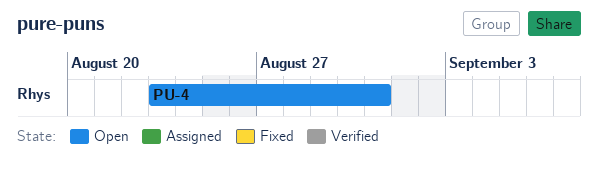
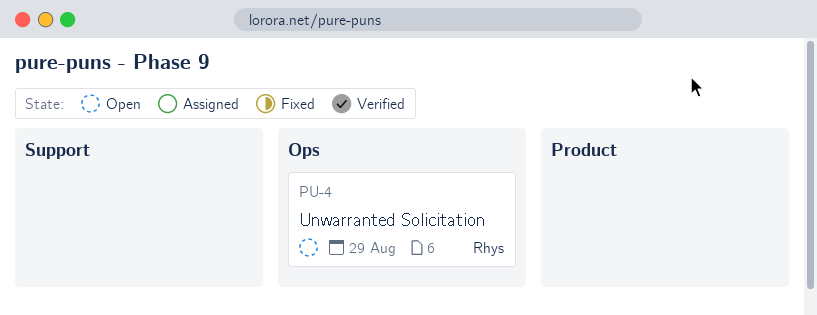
PU-4, due: Aug 31 -> Aug 29

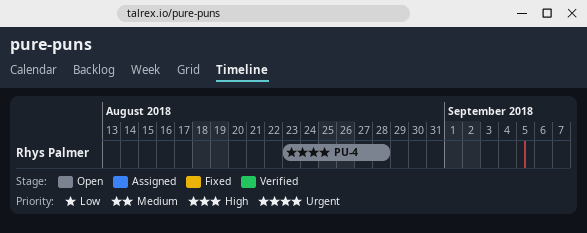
PU-4, due: Aug 29 -> Aug 28

